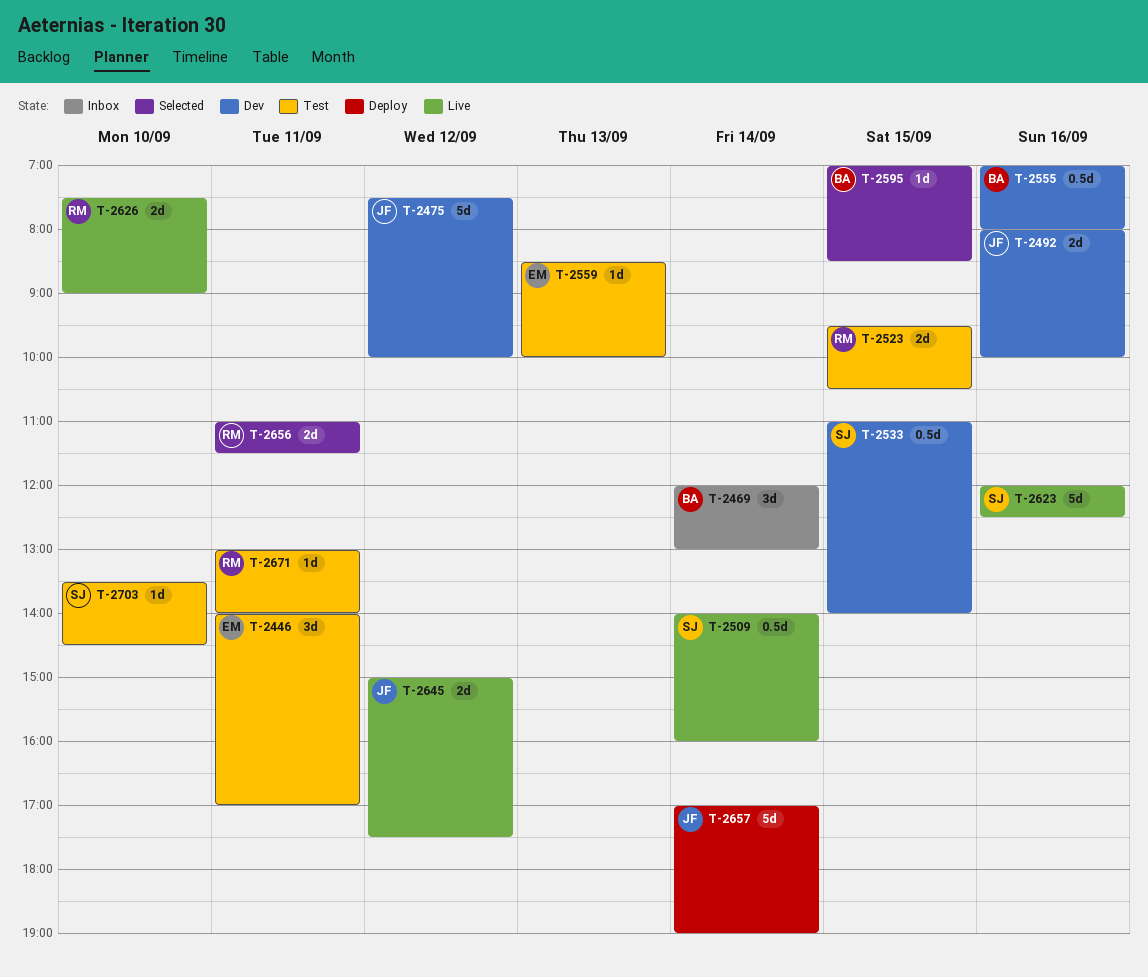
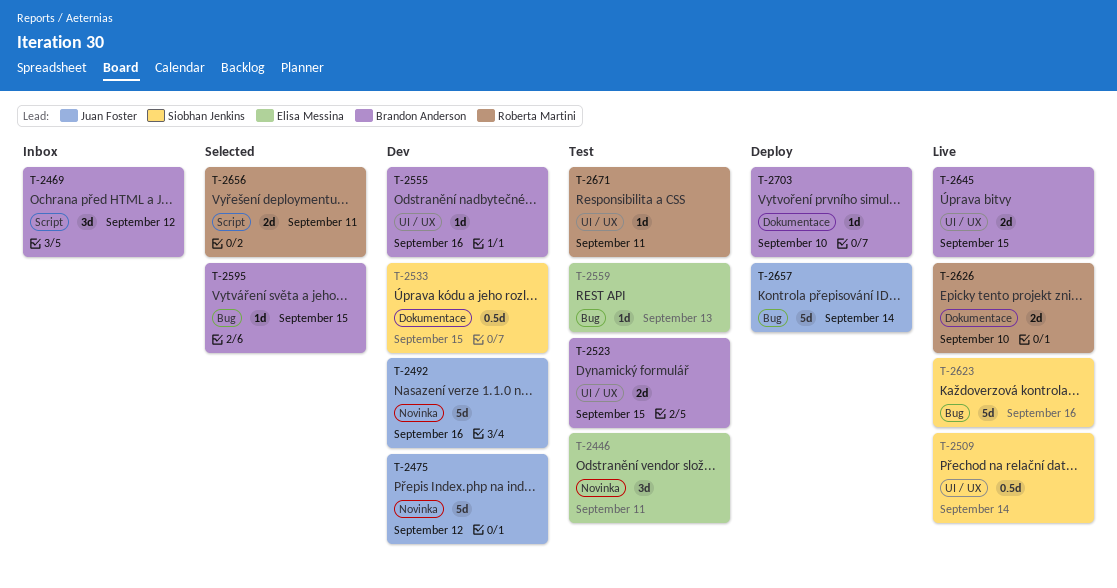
T-2469, day: Sep 14 -> Sep 12
T-2492, estimate: 2d -> 5d
T-2523, owner: Roberta Martini -> Brandon Anderson
T-2555, estimate: 0.5d -> 1d
T-2645, owner: Juan Foster -> Brandon Anderson
T-2645, day: Sep 12 -> Sep 15
T-2703, status: Test -> Deploy
T-2703, owner: Siobhan Jenkins -> Brandon Anderson

